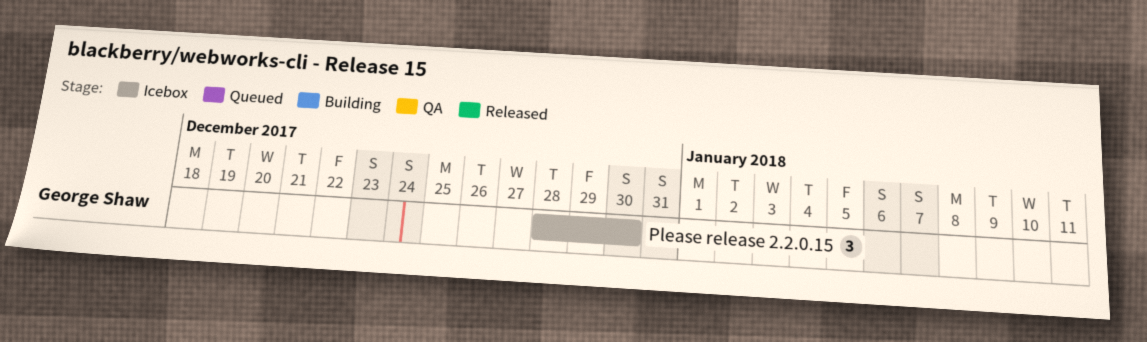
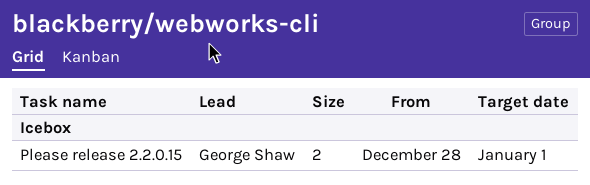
Please release 2.2.0.15, estimate: 3 -> 2
Please release 2.2.0.15, due: Dec 30 -> Jan 1

